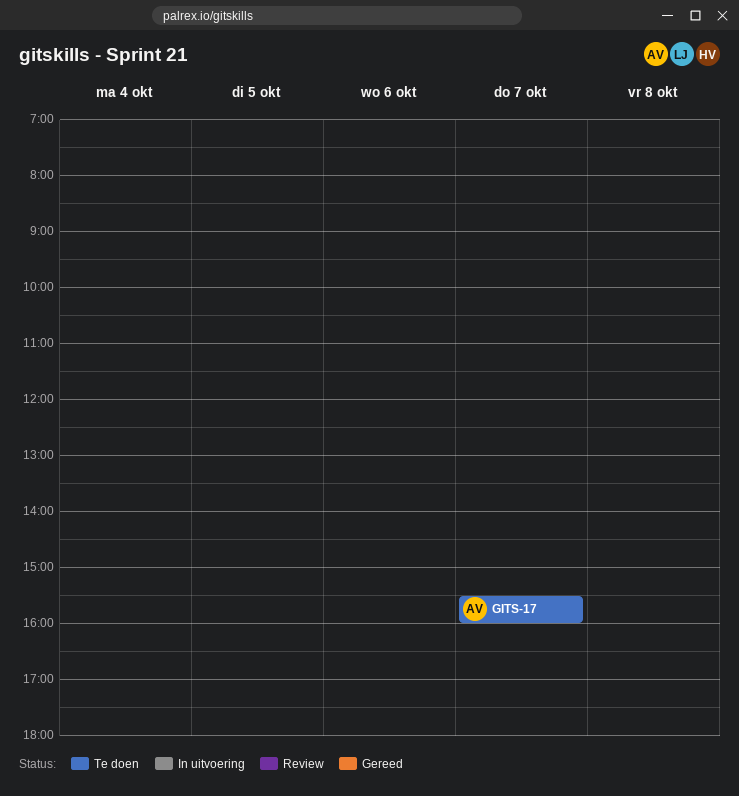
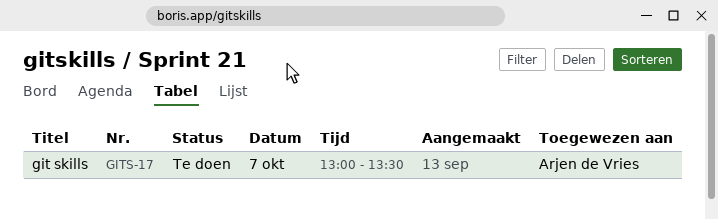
GITS-17, begins: 15:30 -> 13:00
GITS-17, ends: 16:00 -> 13:30

